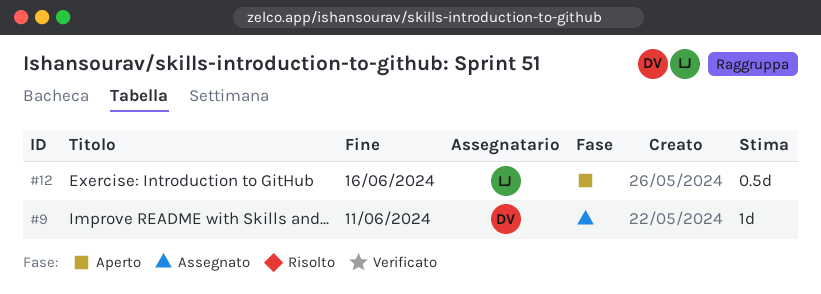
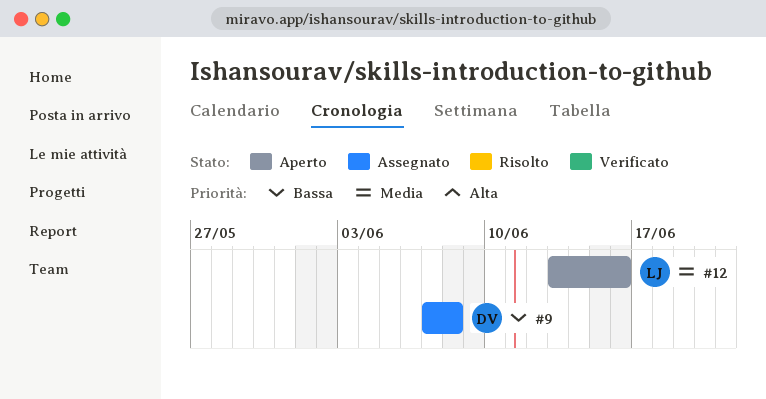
#9, due: Jun 11 -> Jun 8

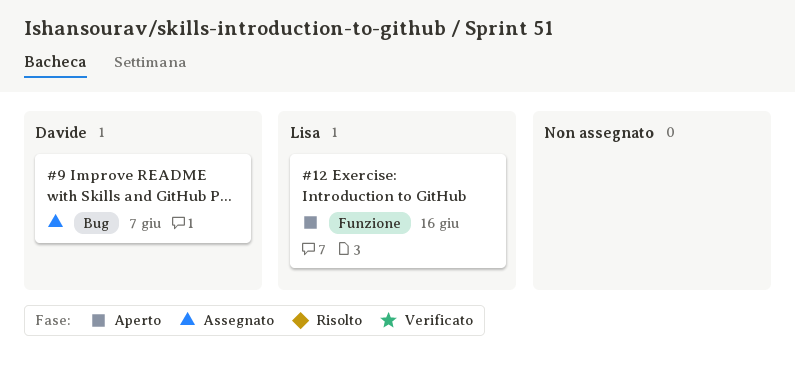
#9, due: Jun 8 -> Jun 7

